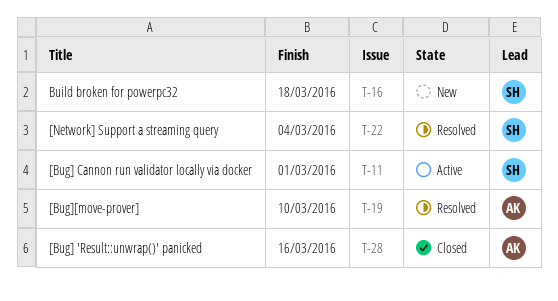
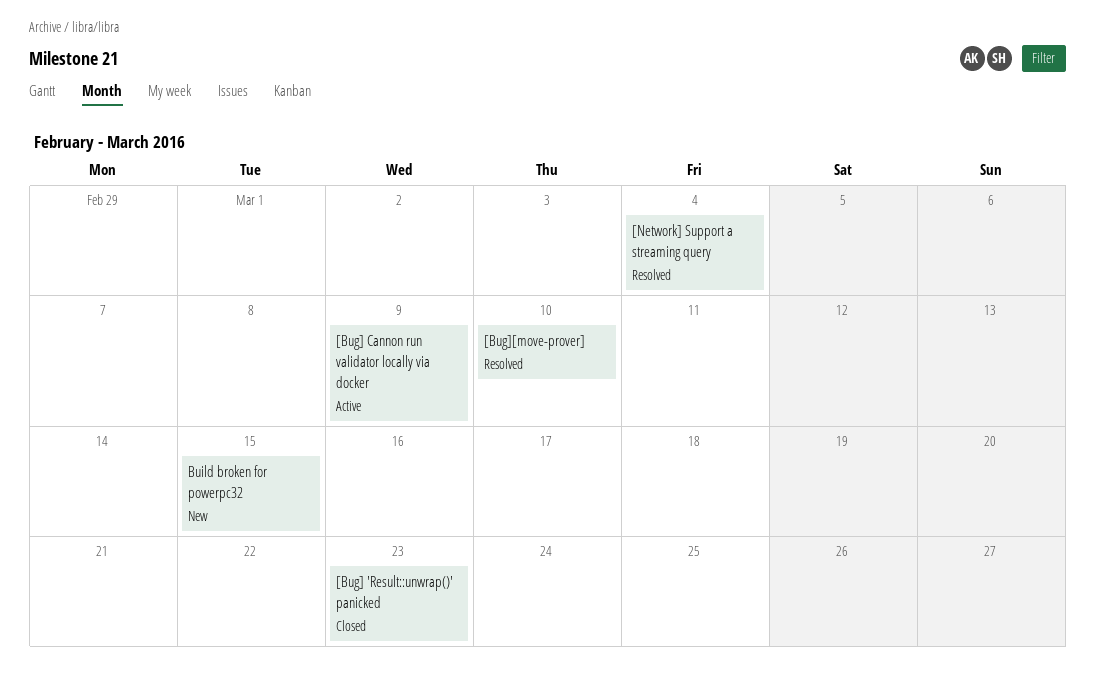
[Bug] 'Result::unwrap()' panicked, due: Mar 16 -> Mar 23
[Bug] Cannon run validator locally via docker, due: Mar 1 -> Mar 9
Build broken for powerpc32, due: Mar 18 -> Mar 15

